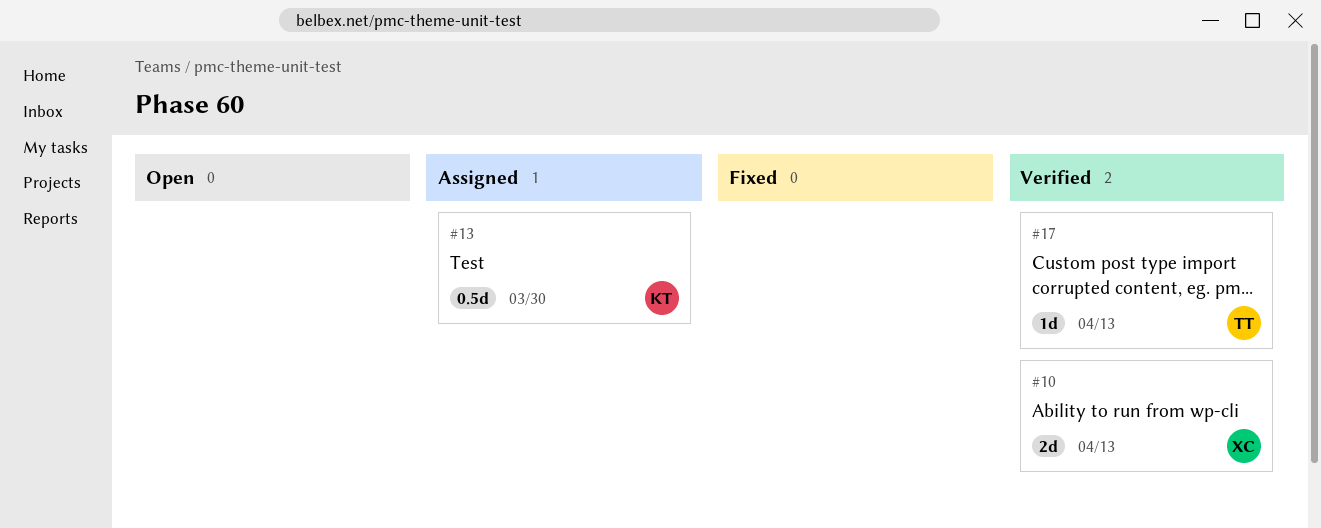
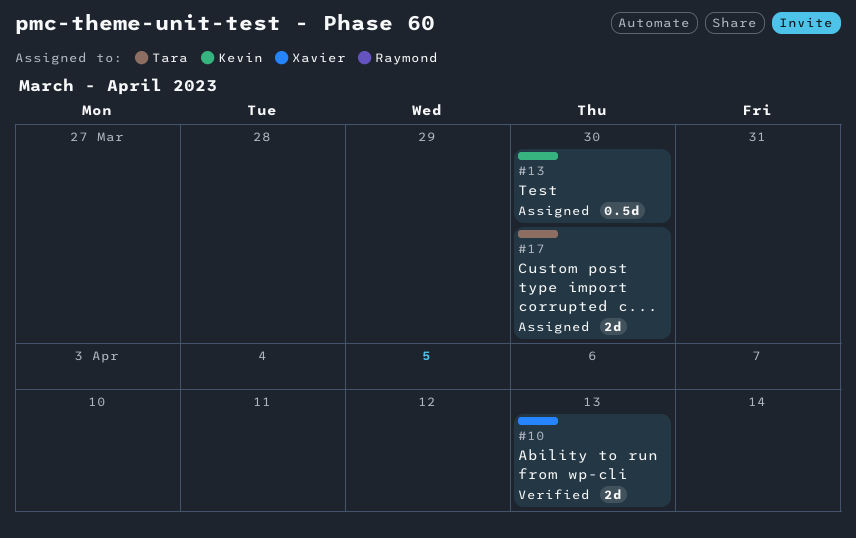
#17, status: Verified -> Assigned
#17, estimate: 1d -> 2d
#17, due: Apr 13 -> Mar 30

